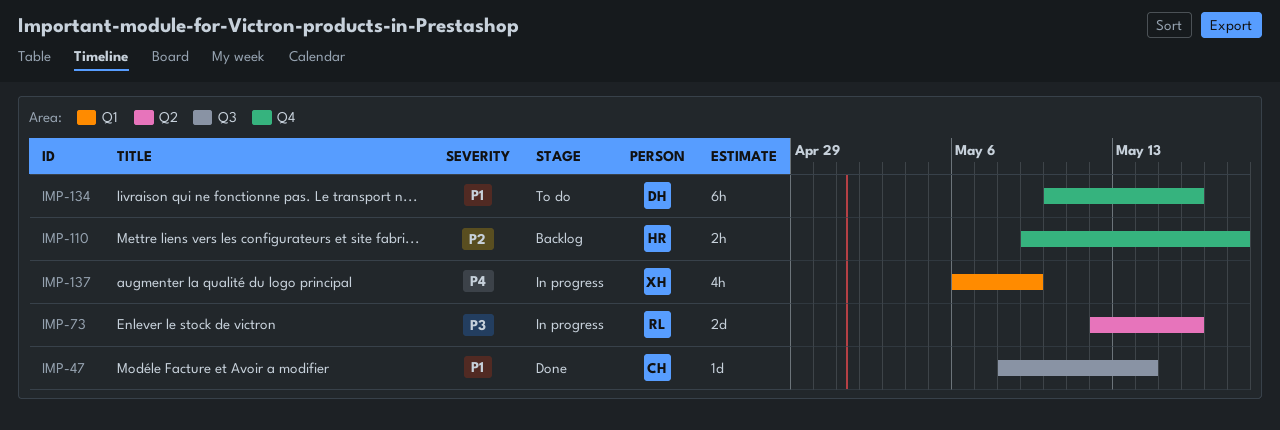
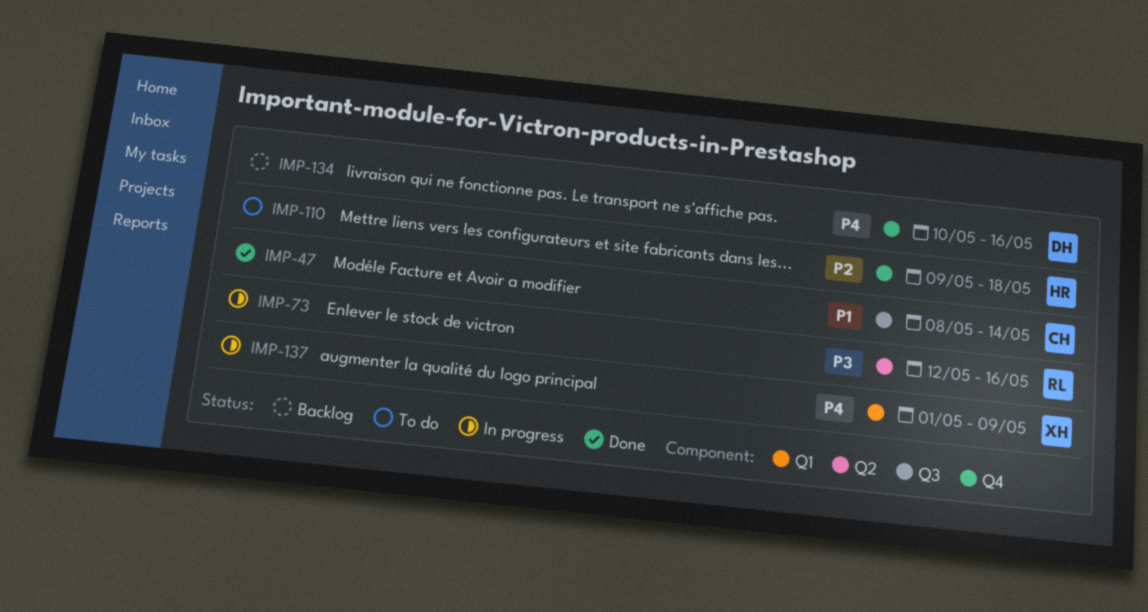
IMP-110, status: Backlog -> To do
IMP-134, status: To do -> Backlog
IMP-134, priority: P1 -> P4
IMP-137, start: May 6 -> May 1

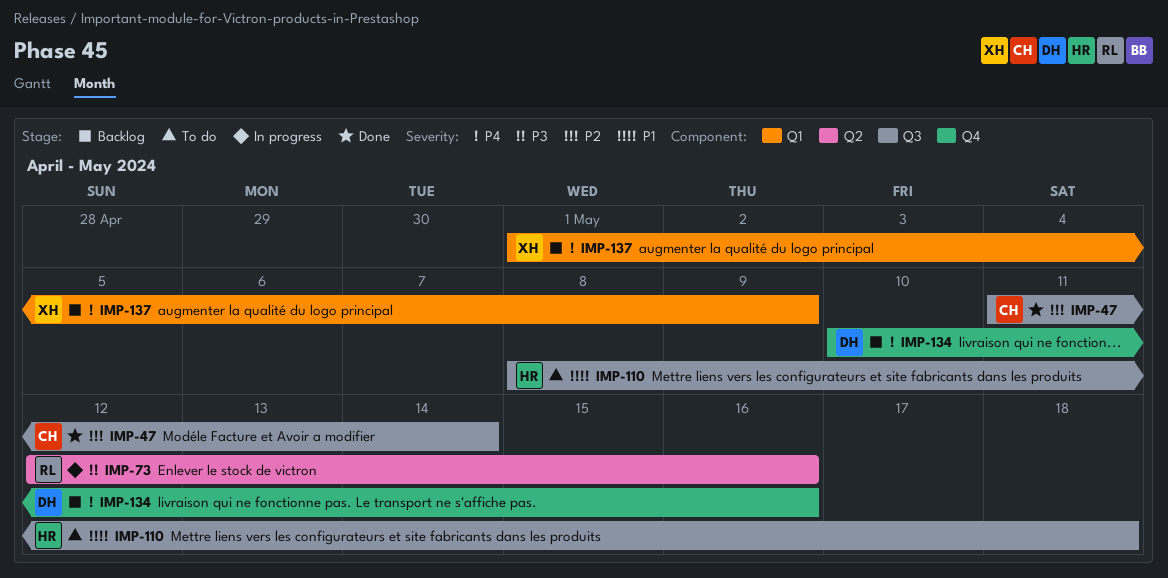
IMP-47, priority: P1 -> P2
IMP-47, start: May 8 -> May 11
IMP-110, priority: P2 -> P1
IMP-110, label: Q4 -> Q3
IMP-110, start: May 9 -> May 8
IMP-137, status: In progress -> Backlog

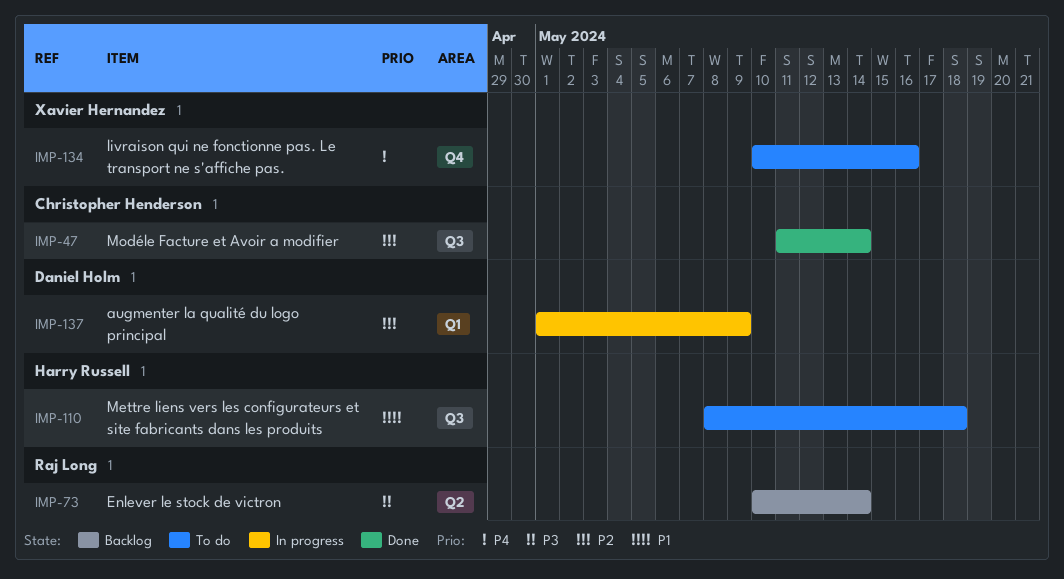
IMP-73, status: In progress -> Backlog
IMP-73, start: May 12 -> May 10
IMP-73, due: May 16 -> May 14
IMP-134, status: Backlog -> To do
IMP-134, owner: Daniel Holm -> Xavier Hernandez
IMP-137, status: Backlog -> In progress
IMP-137, owner: Xavier Hernandez -> Daniel Holm
IMP-137, priority: P4 -> P2

